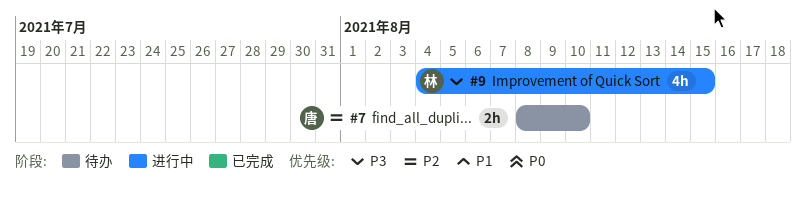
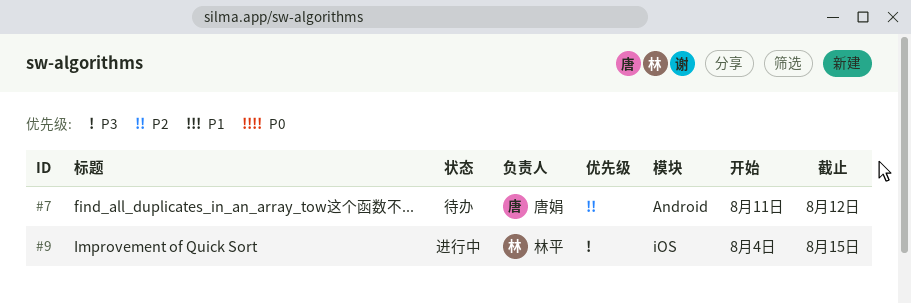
#7, start: Aug 8 -> Aug 11
#7, due: Aug 10 -> Aug 12

